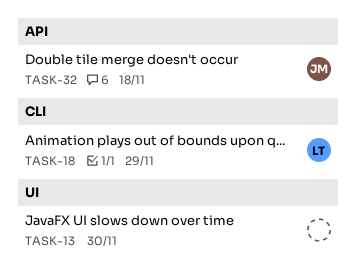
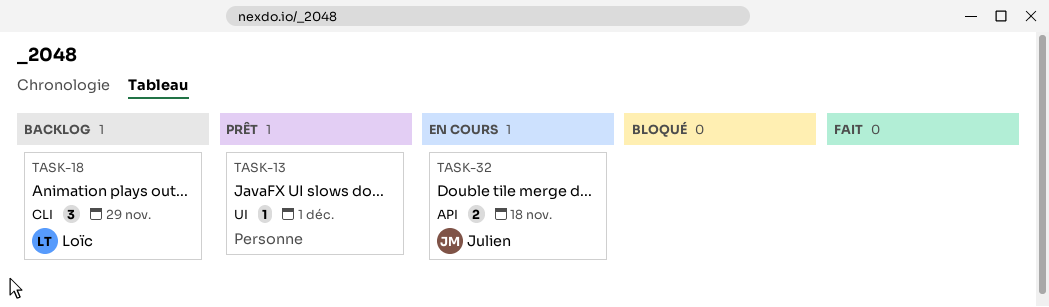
TASK-13, due: Nov 30 -> Dec 1

